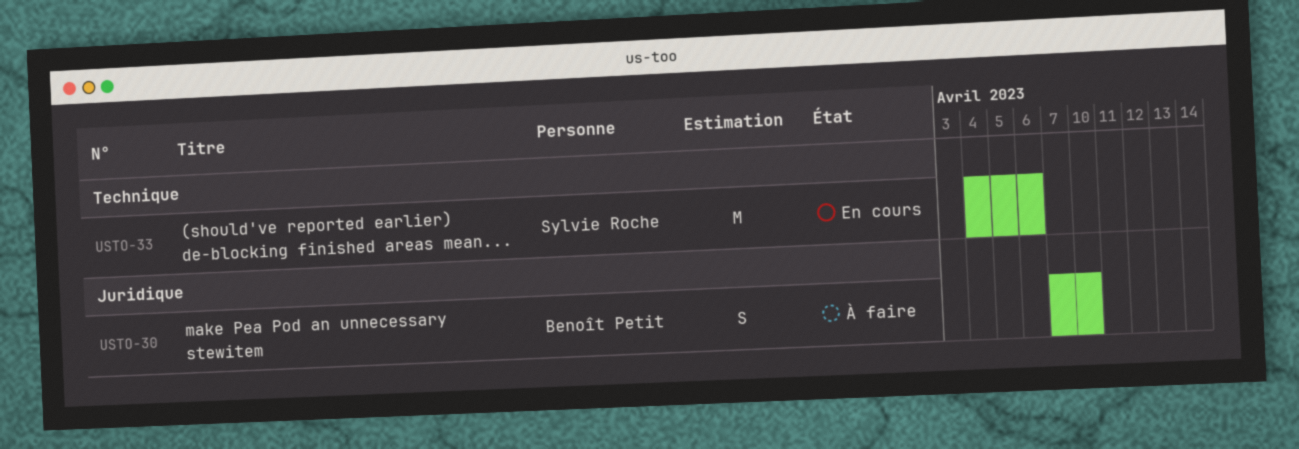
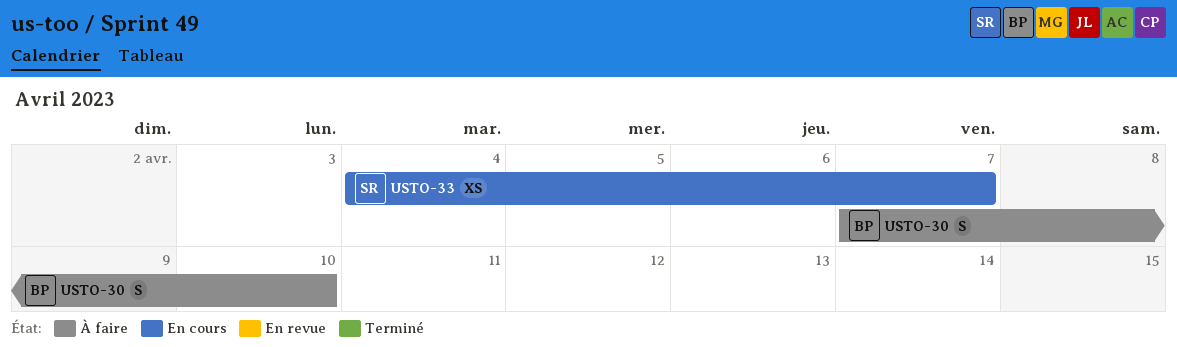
USTO-33, estimate: M -> XS
USTO-33, due: Apr 6 -> Apr 7

